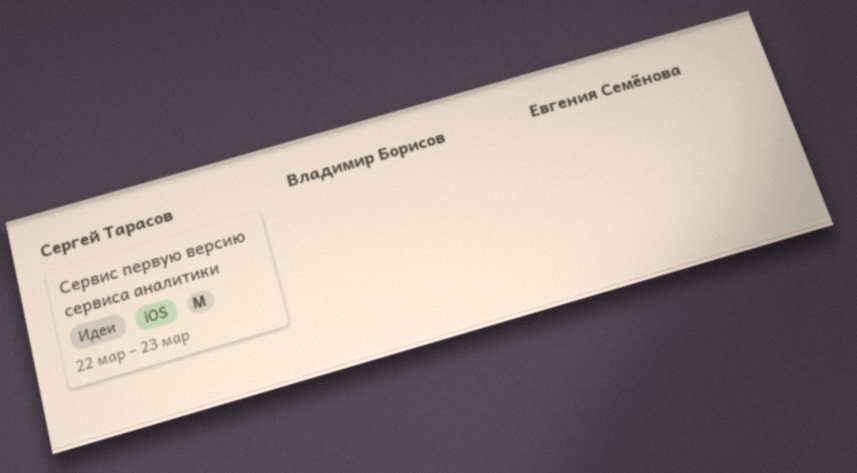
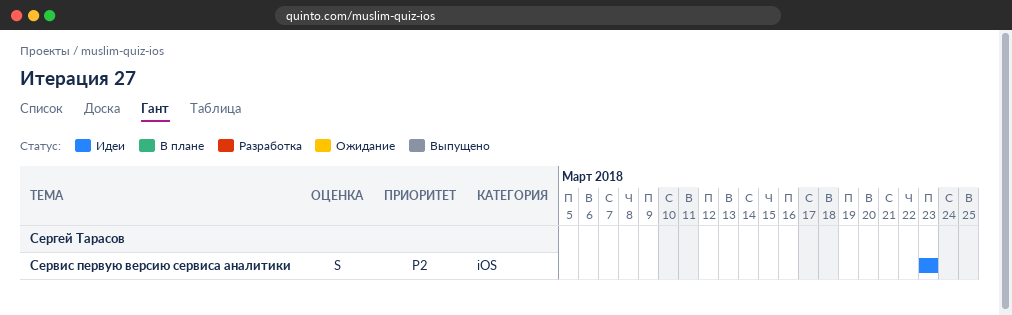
Сервис первую версию сервиса аналитики, estimate: M -> S
Сервис первую версию сервиса аналитики, start: Mar 22 -> Mar 23

